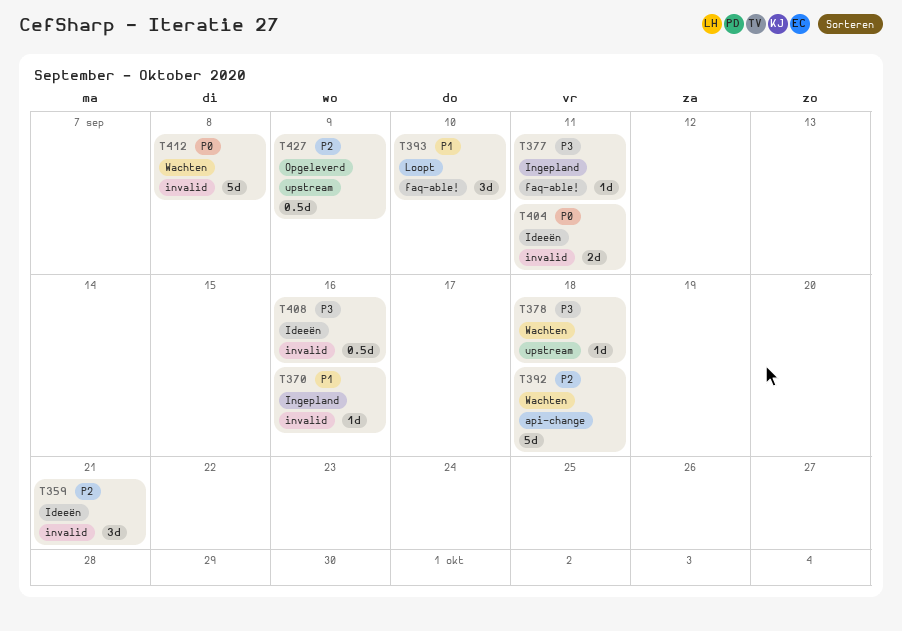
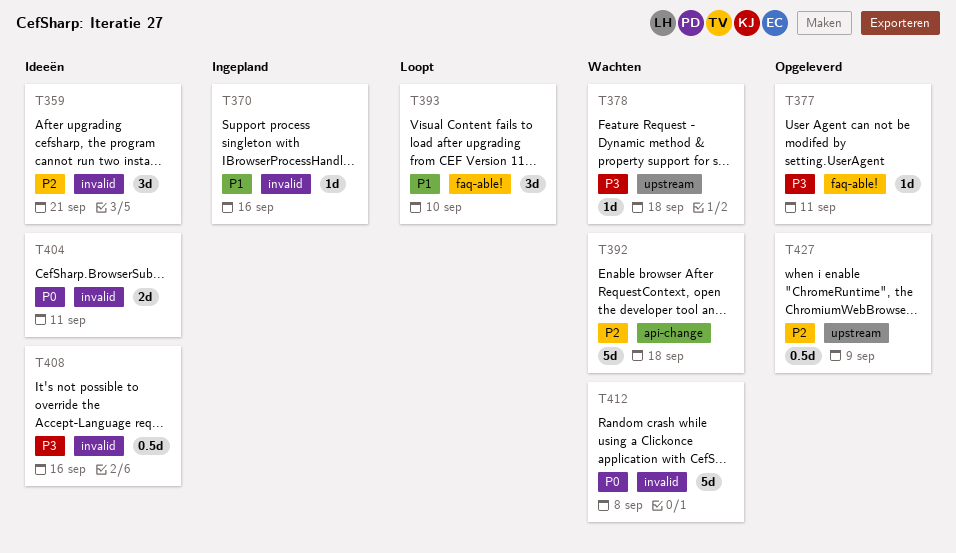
T377, status: Ingepland -> Opgeleverd

